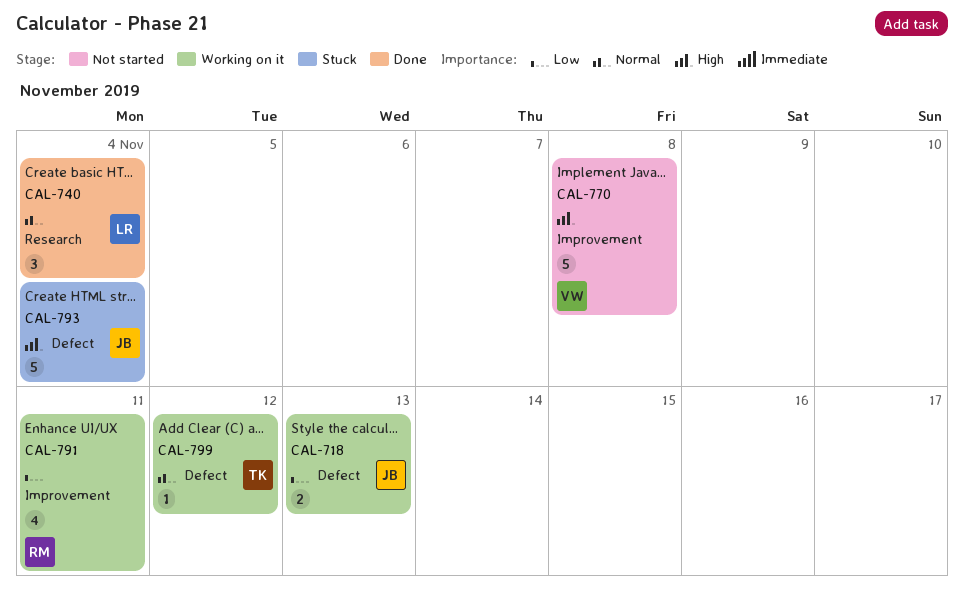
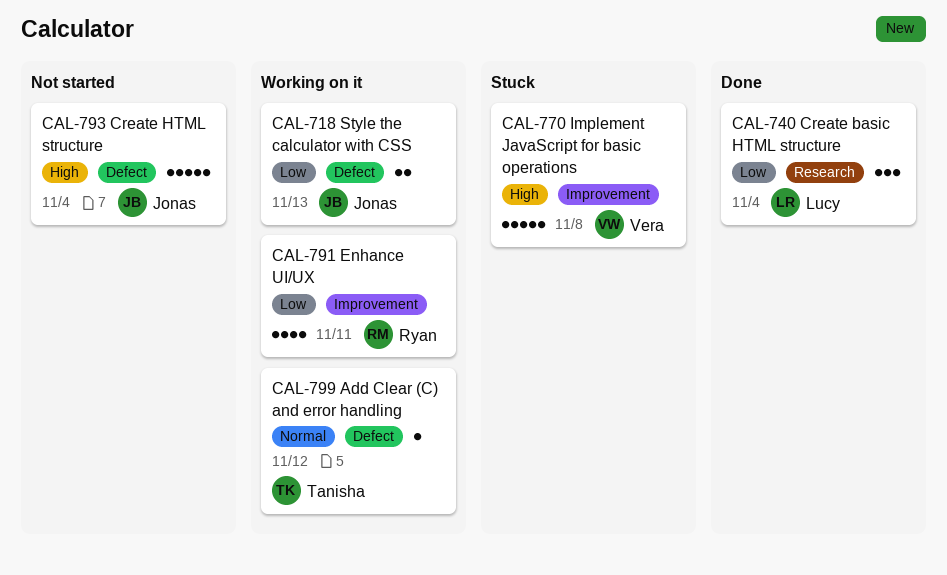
CAL-740, priority: Normal -> Low
CAL-770, status: Not started -> Stuck
CAL-793, status: Stuck -> Not started

